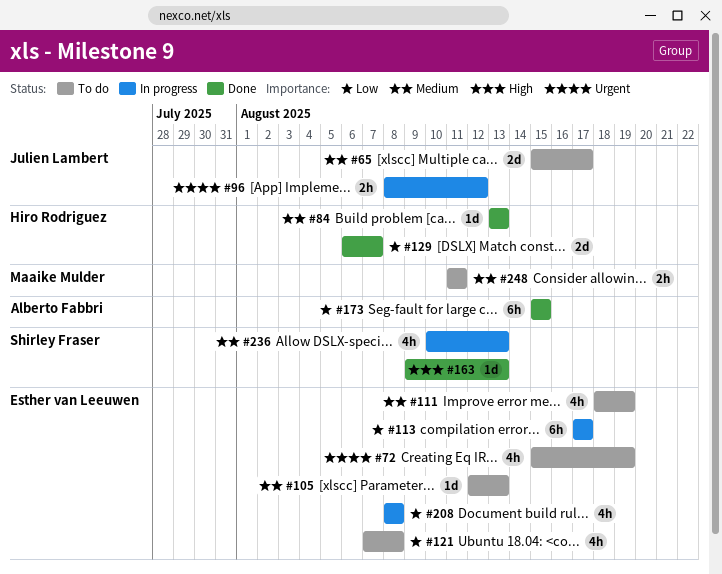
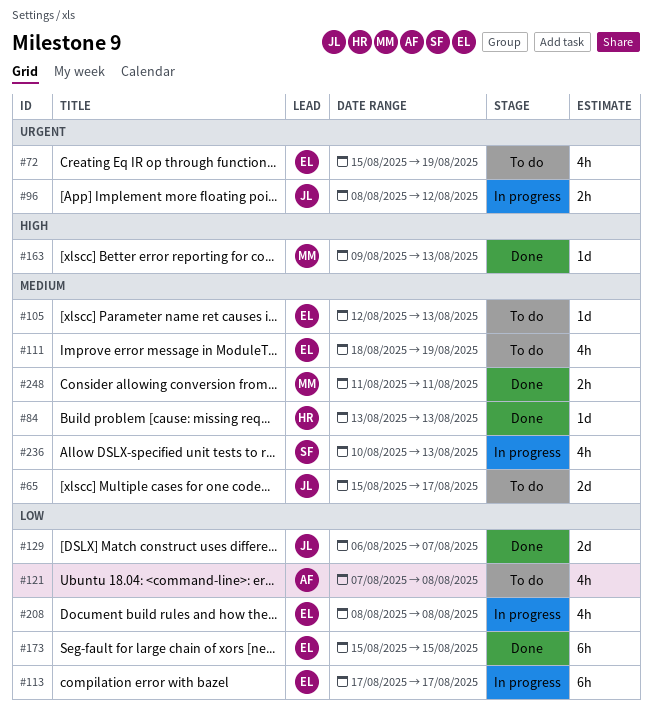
#121, owner: Esther van Leeuwen -> Alberto Fabbri
#129, owner: Hiro Rodriguez -> Julien Lambert
#163, owner: Shirley Fraser -> Maaike Mulder
#173, owner: Alberto Fabbri -> Esther van Leeuwen
#248, status: To do -> Done

